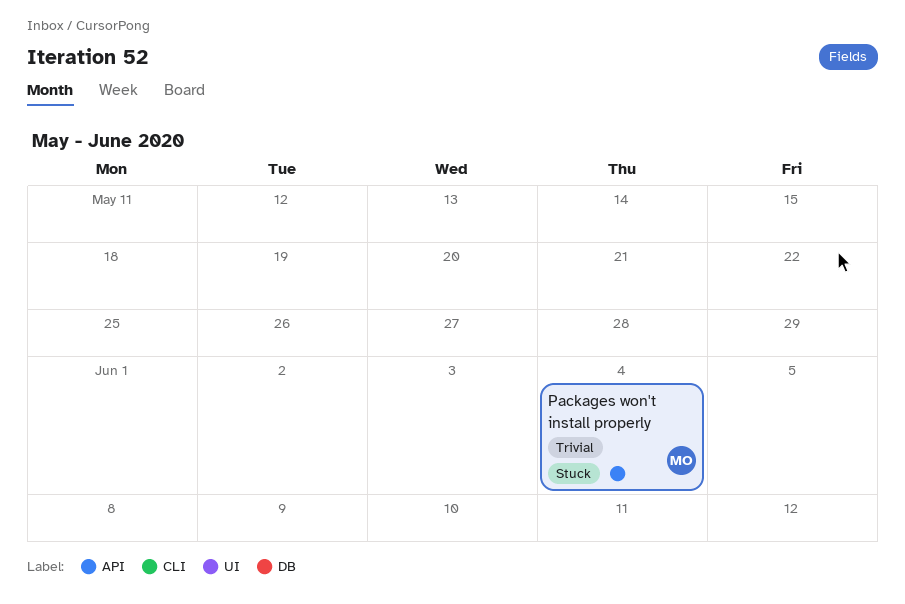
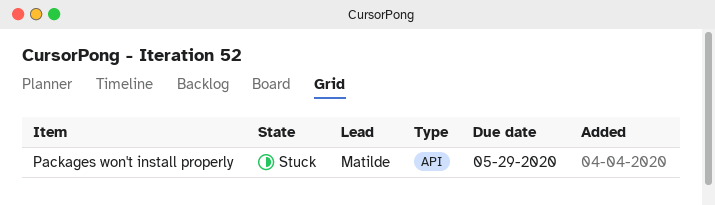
Packages won't install properly, due: Jun 4 -> May 29

